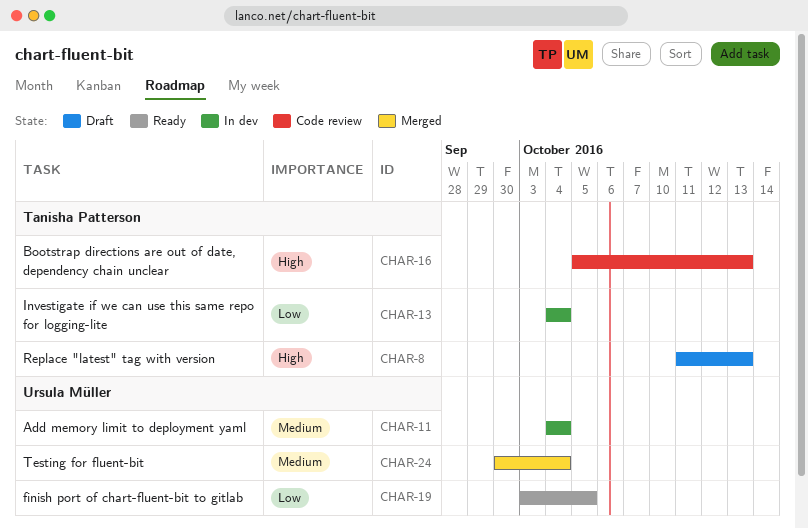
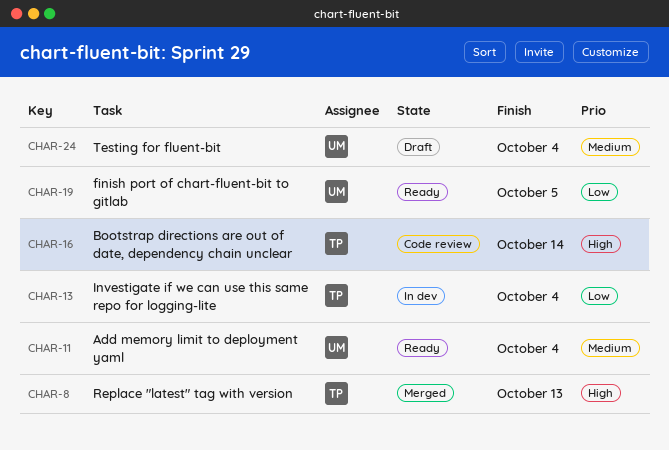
CHAR-8, status: Draft -> Merged
CHAR-11, status: In dev -> Ready
CHAR-16, due: Oct 13 -> Oct 14
CHAR-24, status: Merged -> Draft

